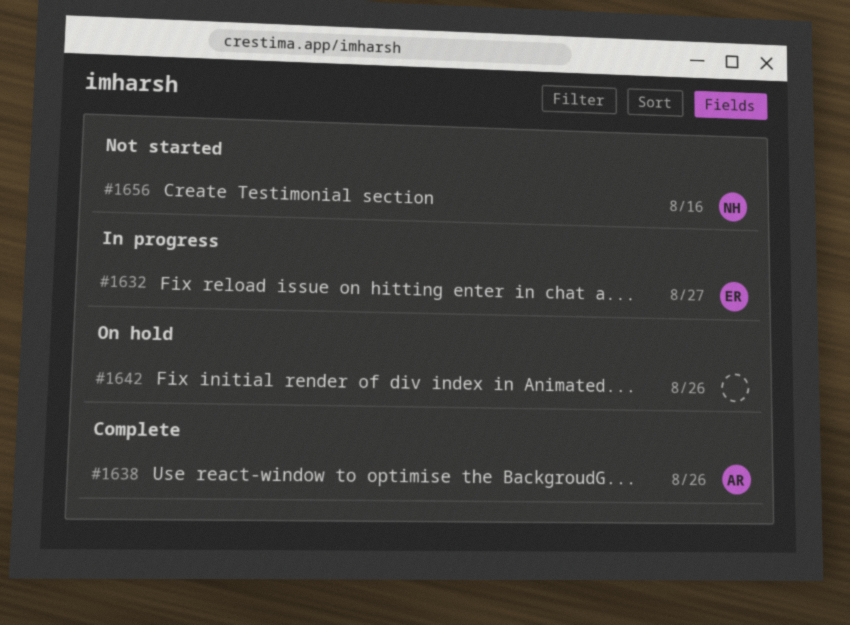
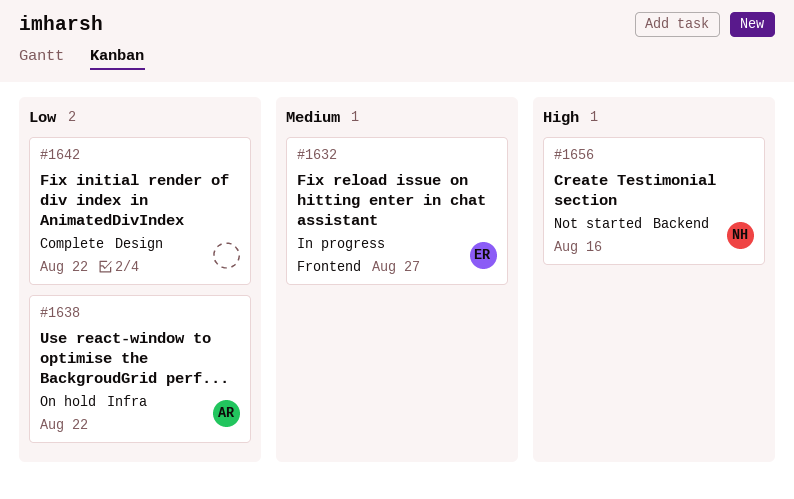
#1638, status: Complete -> On hold
#1638, due: Aug 26 -> Aug 22
#1642, status: On hold -> Complete
#1642, due: Aug 26 -> Aug 22

